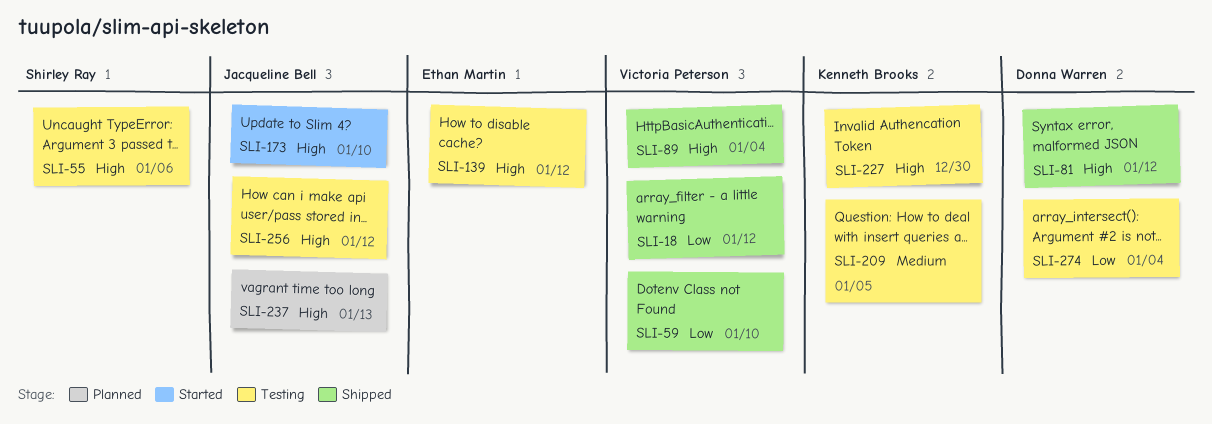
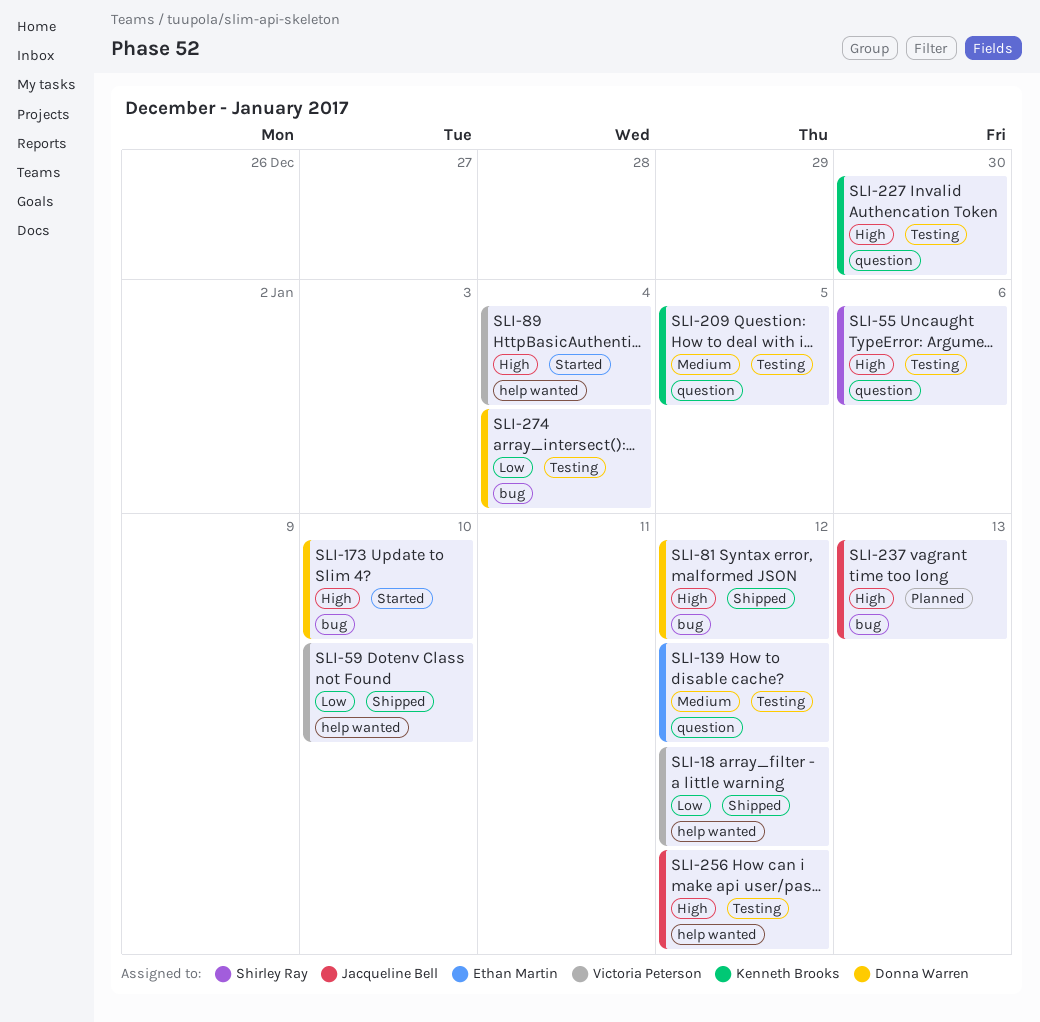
SLI-89, status: Shipped -> Started
SLI-139, priority: High -> Medium
SLI-173, owner: Jacqueline Bell -> Donna Warren

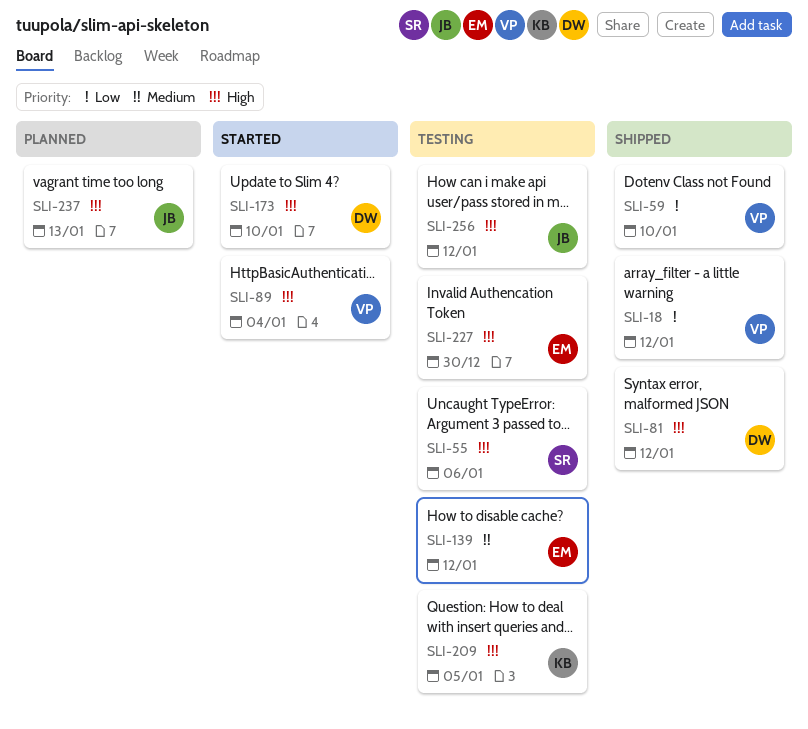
SLI-209, priority: Medium -> High
SLI-227, owner: Kenneth Brooks -> Ethan Martin
SLI-274: present -> none

